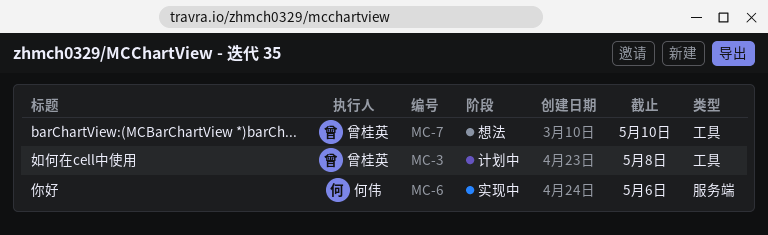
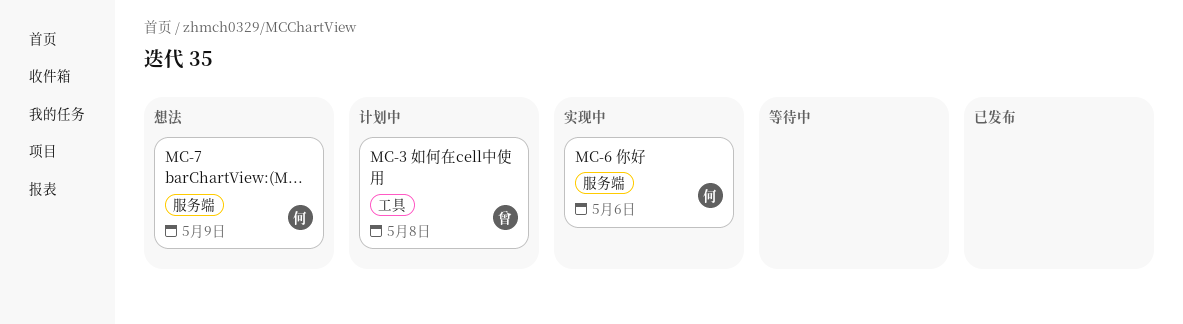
MC-7, owner: 曾桂英 -> 何伟
MC-7, label: 工具 -> 服务端
MC-7, due: May 10 -> May 9

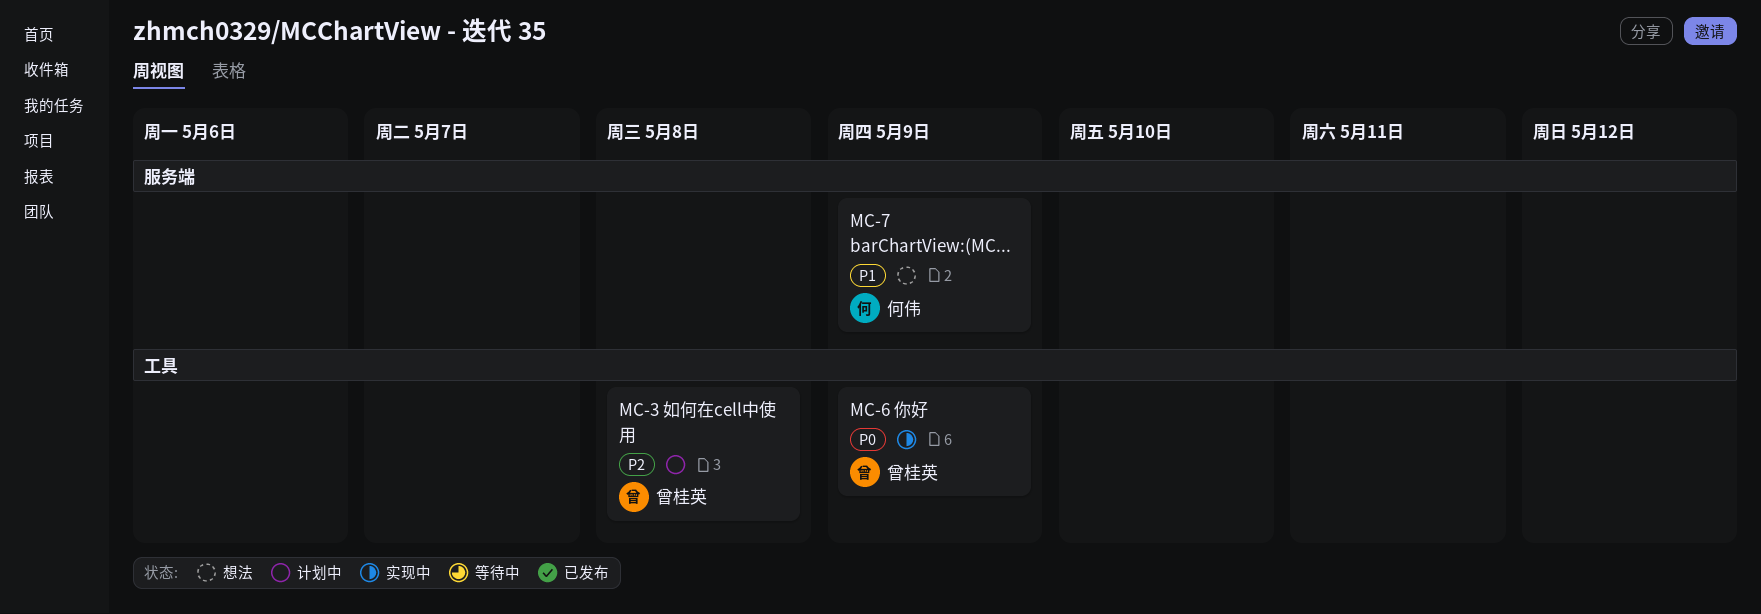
MC-6, owner: 何伟 -> 曾桂英
MC-6, label: 服务端 -> 工具
MC-6, due: May 6 -> May 9

